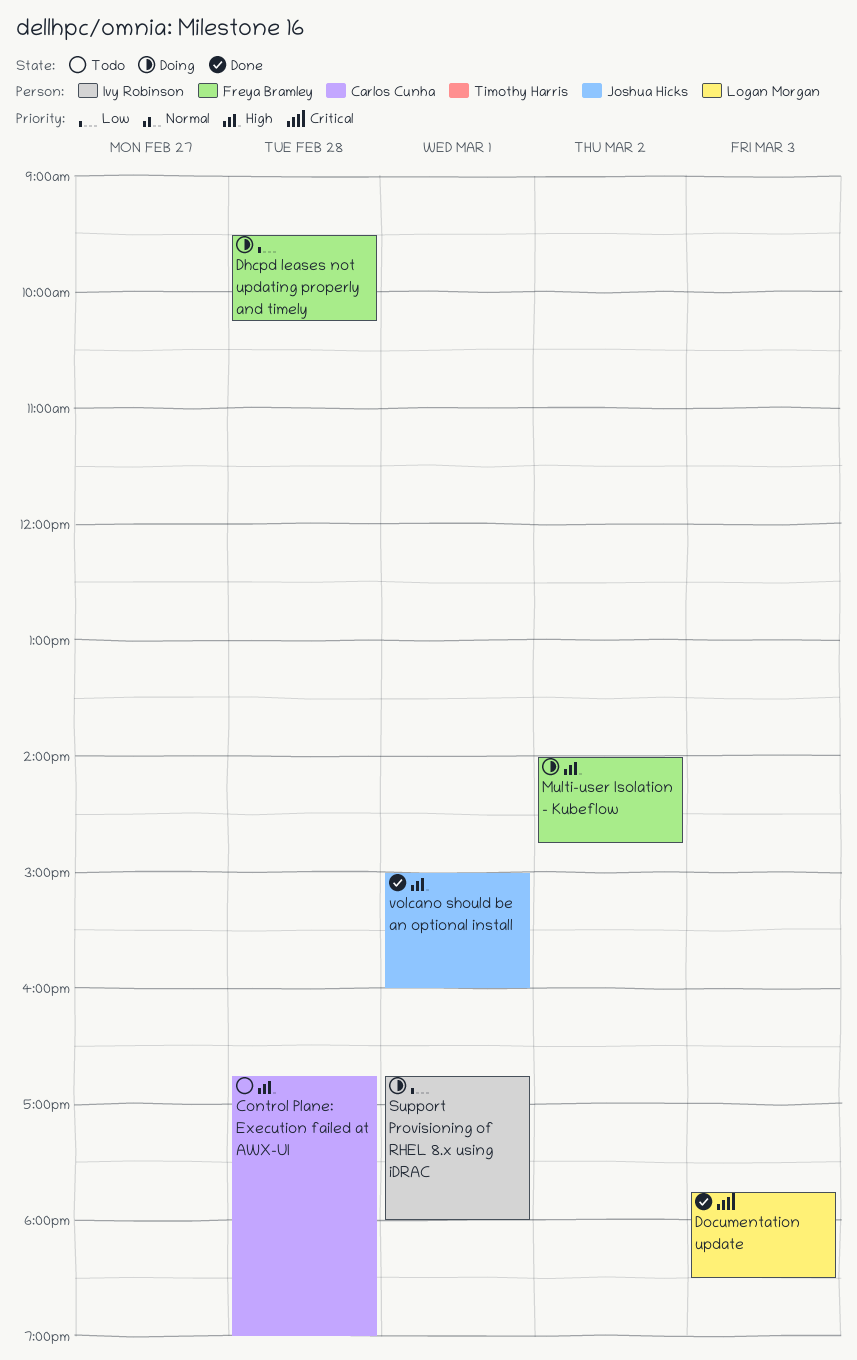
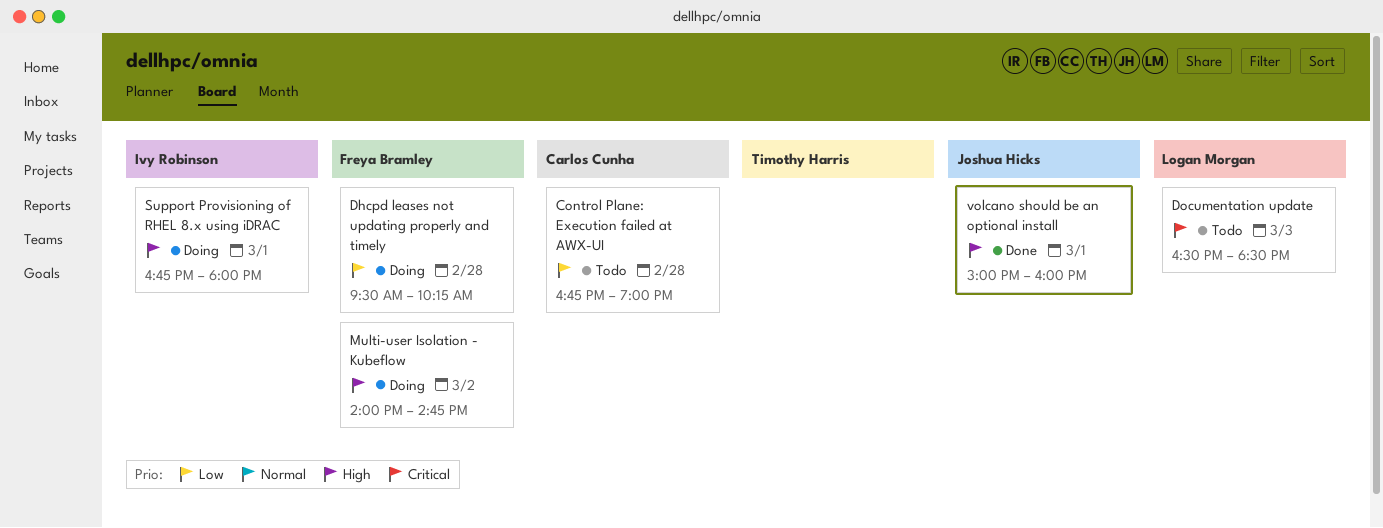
Control Plane: Execution failed at AWX-UI, priority: High -> Low
Documentation update, status: Done -> Todo
Documentation update, begins: 17:45 -> 16:30
Support Provisioning of RHEL 8.x using iDRAC, priority: Low -> High

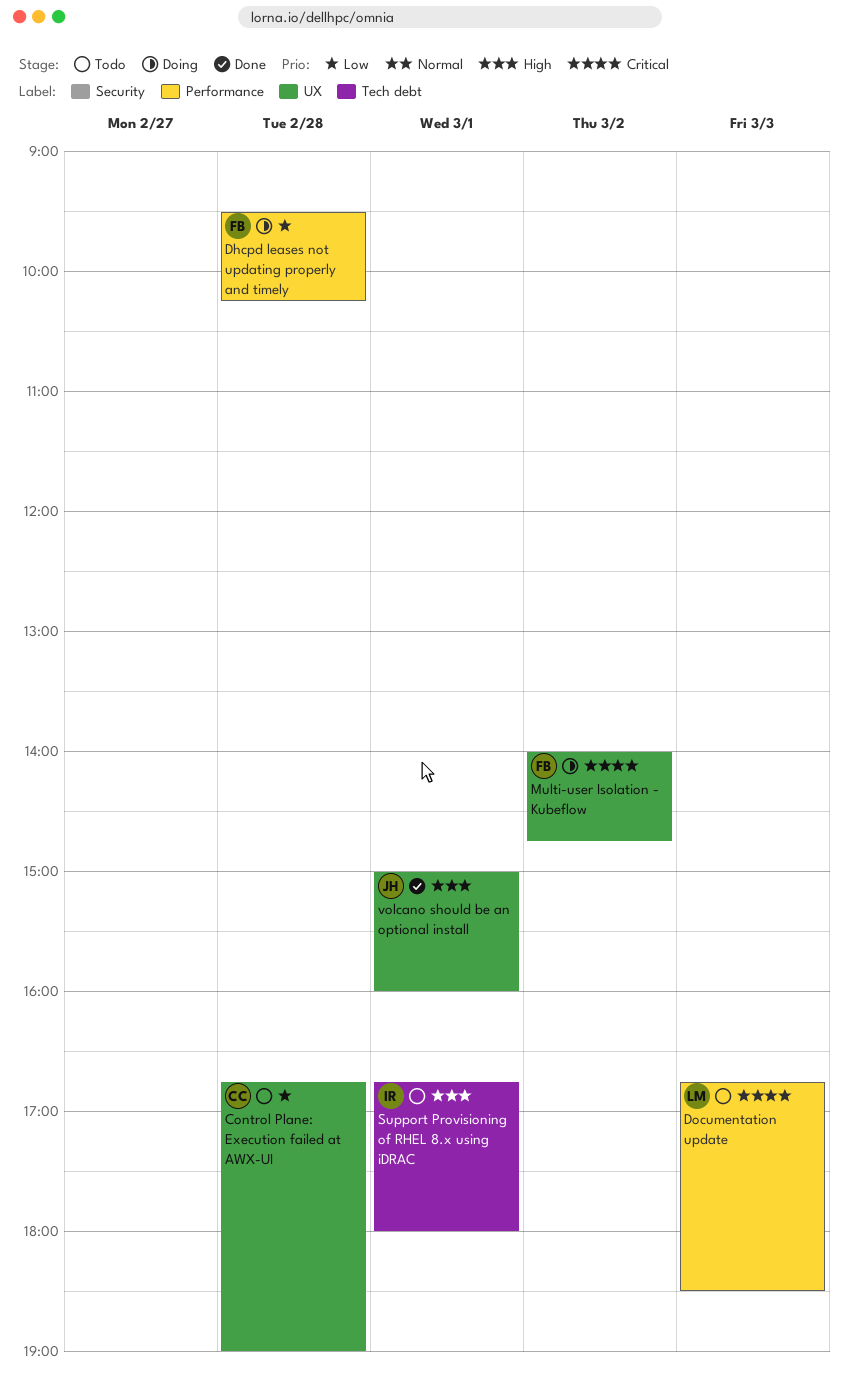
Documentation update, begins: 16:30 -> 16:45
Multi-user Isolation - Kubeflow, priority: High -> Critical
Support Provisioning of RHEL 8.x using iDRAC, status: Doing -> Todo

